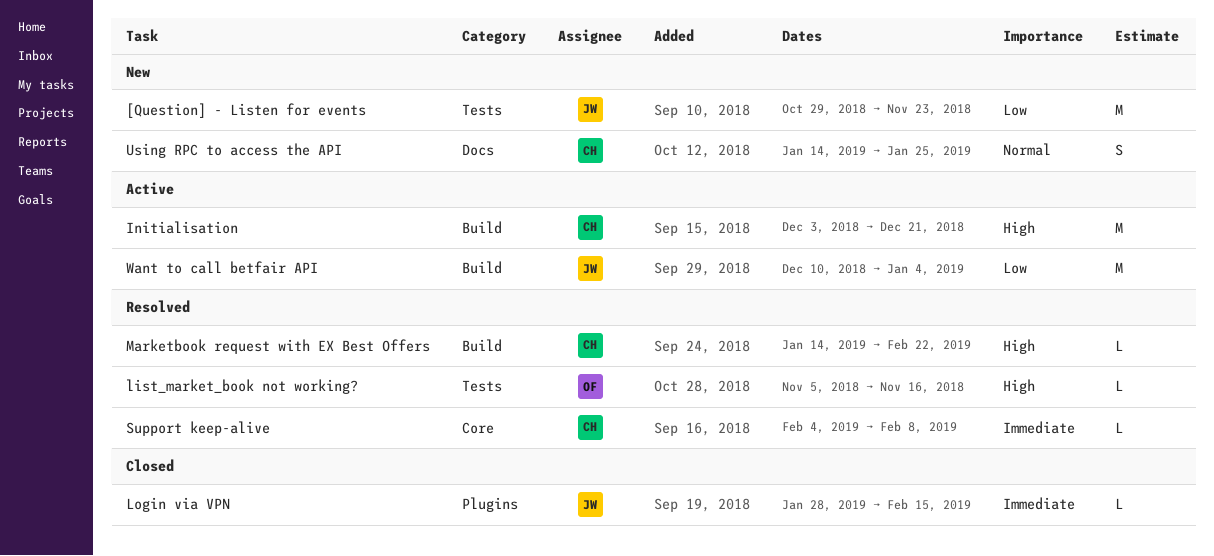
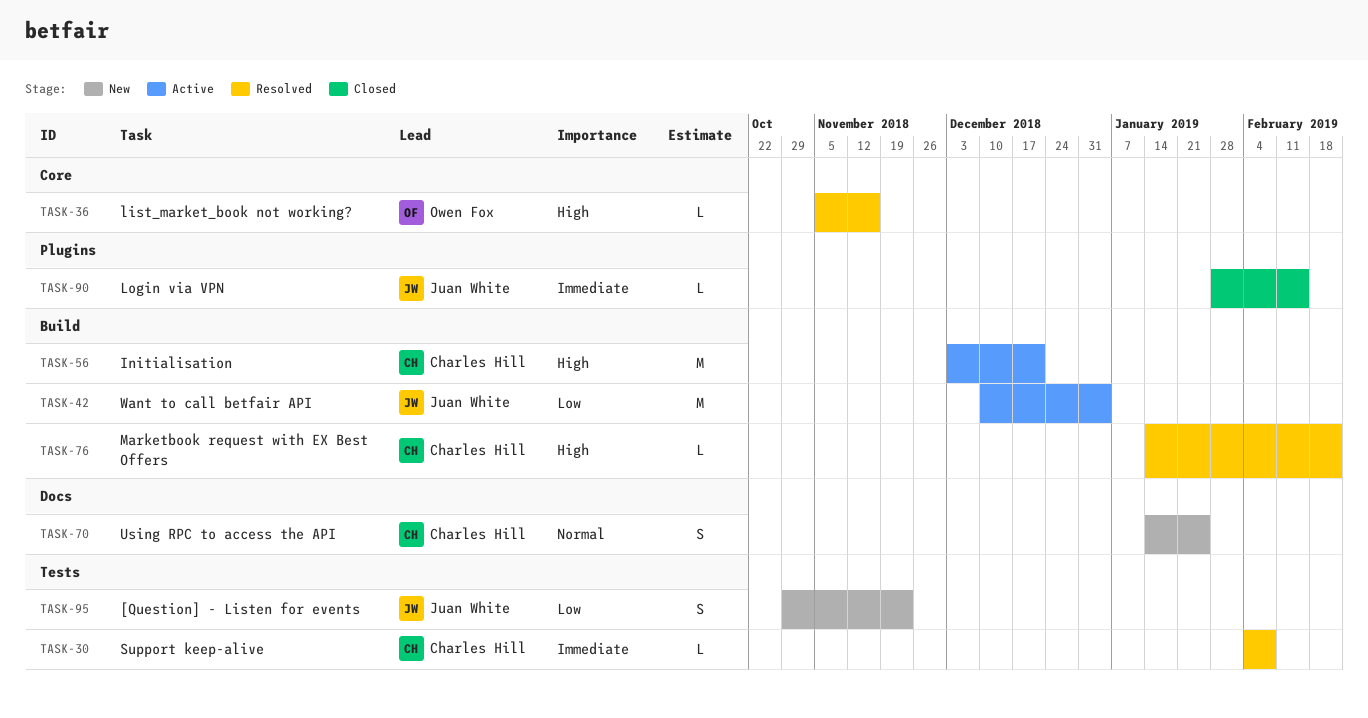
[Question] - Listen for events, estimate: M -> S
list_market_book not working?, label: Tests -> Core
Support keep-alive, label: Core -> Tests

